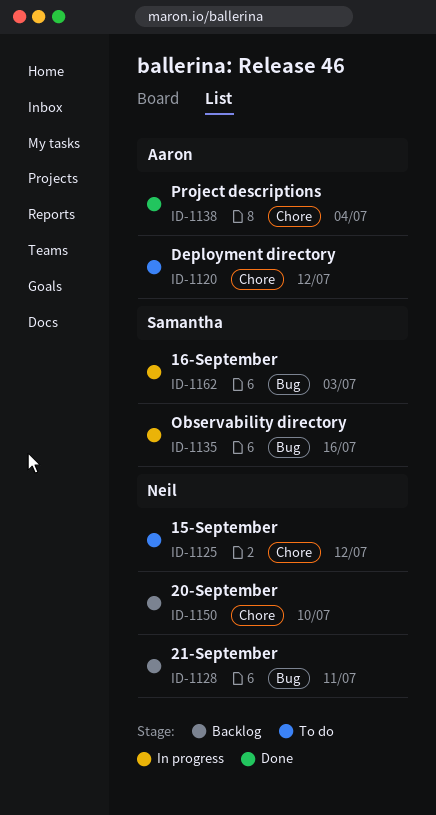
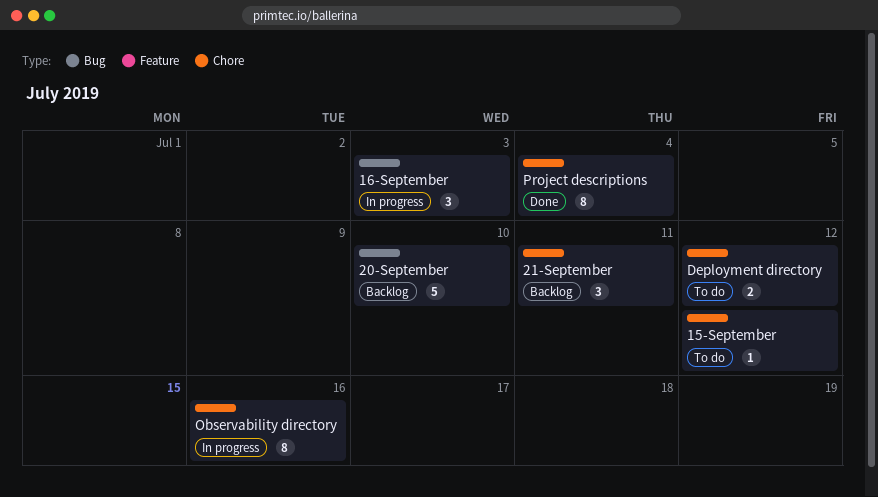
20-September, label: Chore -> Bug
21-September, label: Bug -> Chore
Observability directory, label: Bug -> Chore

